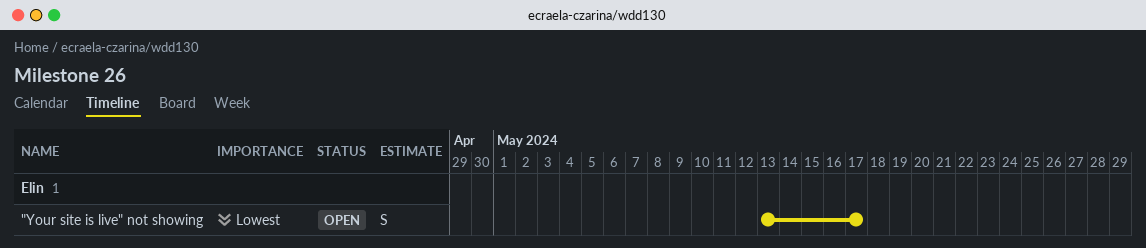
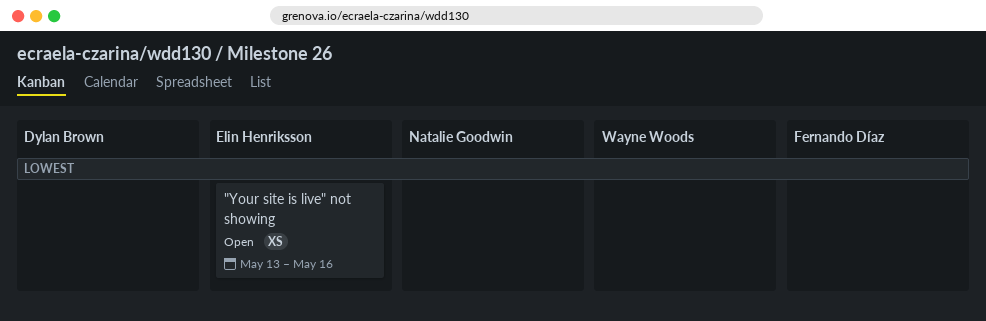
"Your site is live" not showing, estimate: S -> XS
"Your site is live" not showing, due: May 17 -> May 16

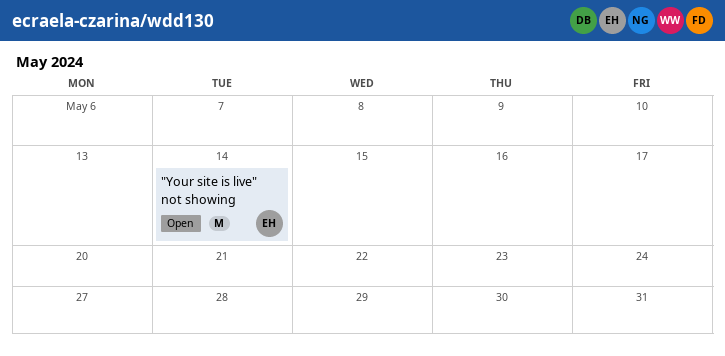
"Your site is live" not showing, estimate: XS -> M
"Your site is live" not showing, due: May 16 -> May 14

